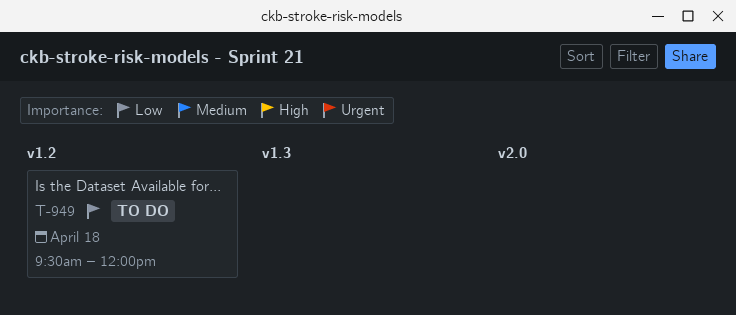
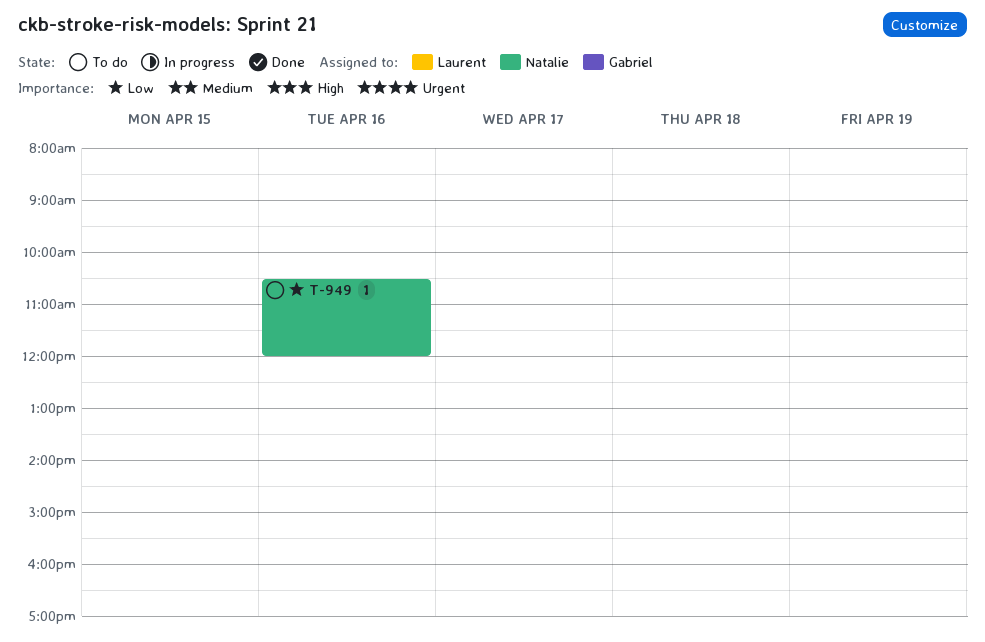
T-949, day: Apr 18 -> Apr 16
T-949, begins: 09:30 -> 10:30

